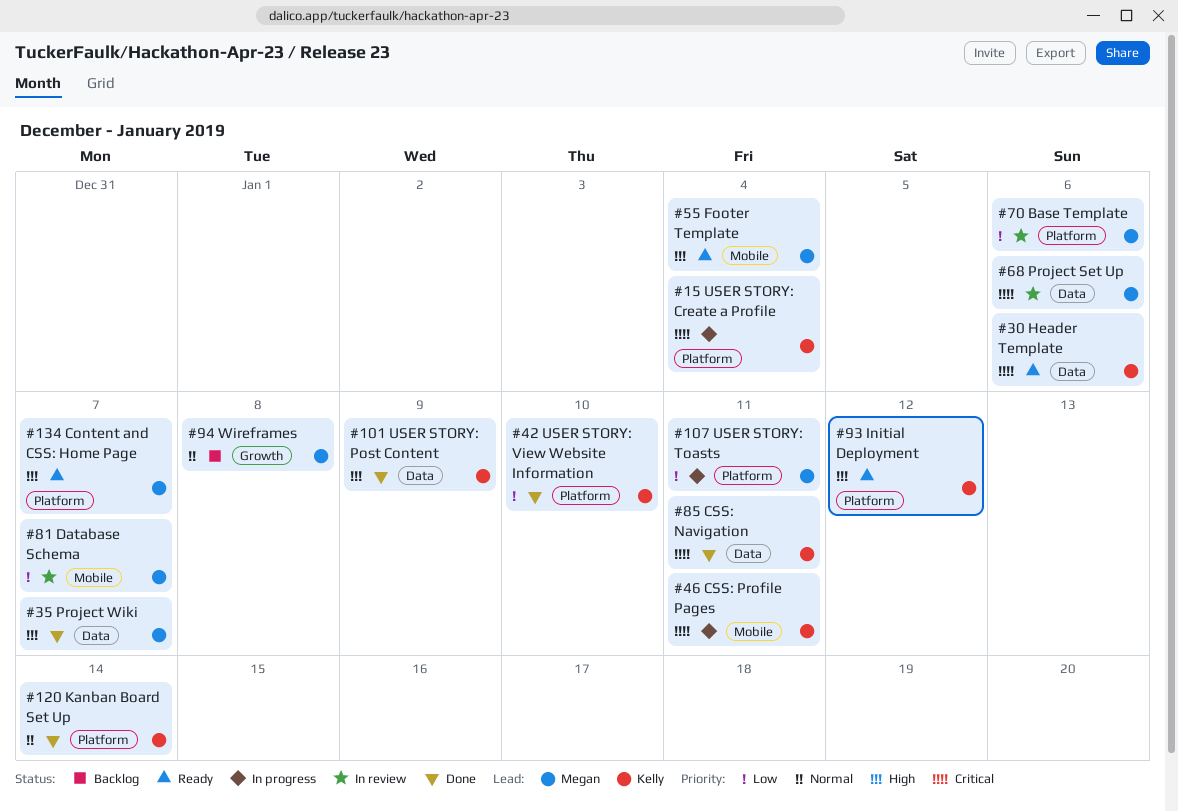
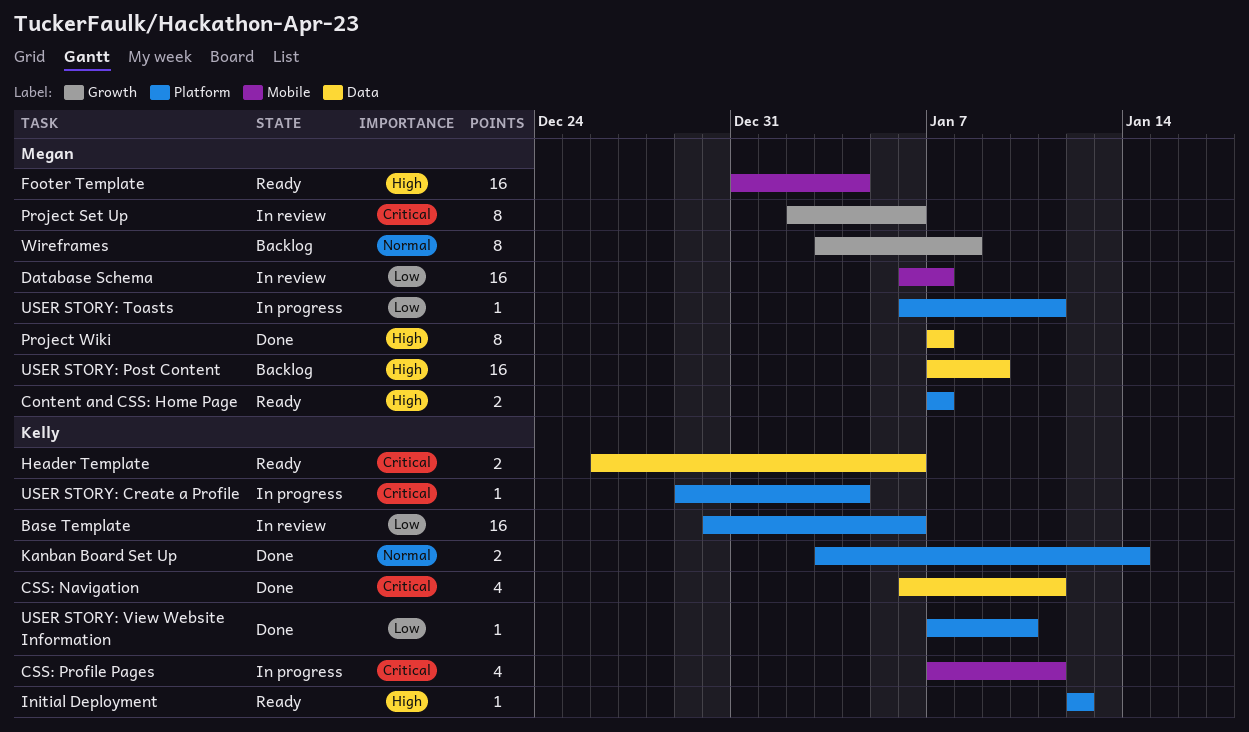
Base Template, owner: Megan -> Kelly
Project Set Up, label: Data -> Growth
USER STORY: Post Content, status: Done -> Backlog
USER STORY: Post Content, owner: Kelly -> Megan

